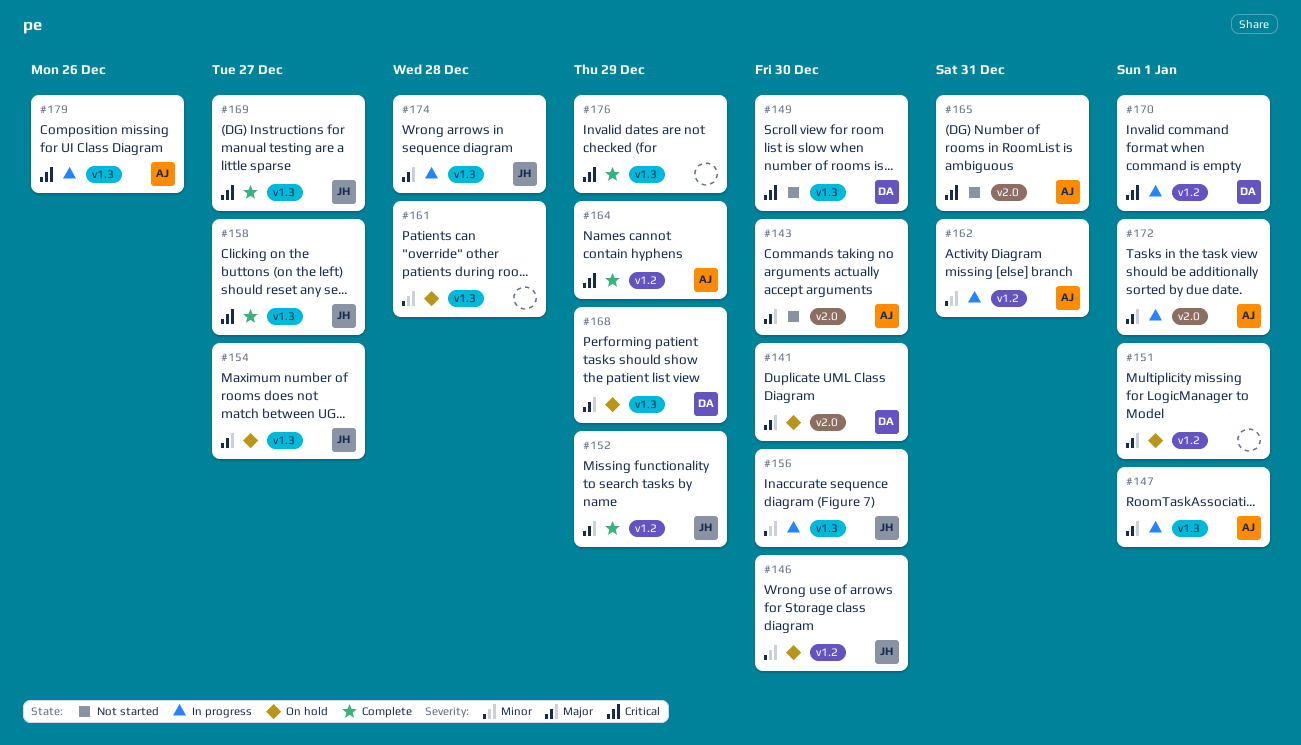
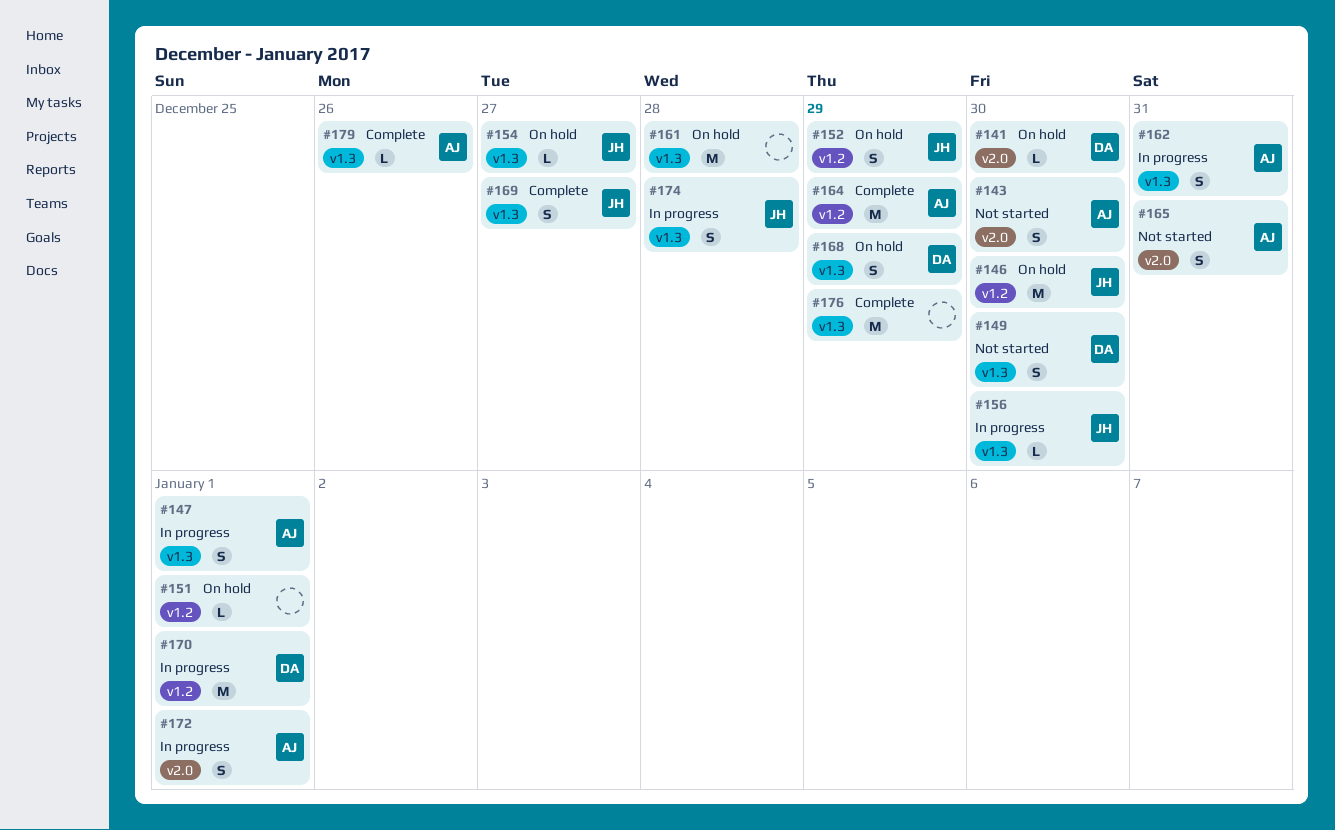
#152, status: Complete -> On hold
#158: present -> none
#162, label: v1.2 -> v1.3
#179, status: In progress -> Complete

